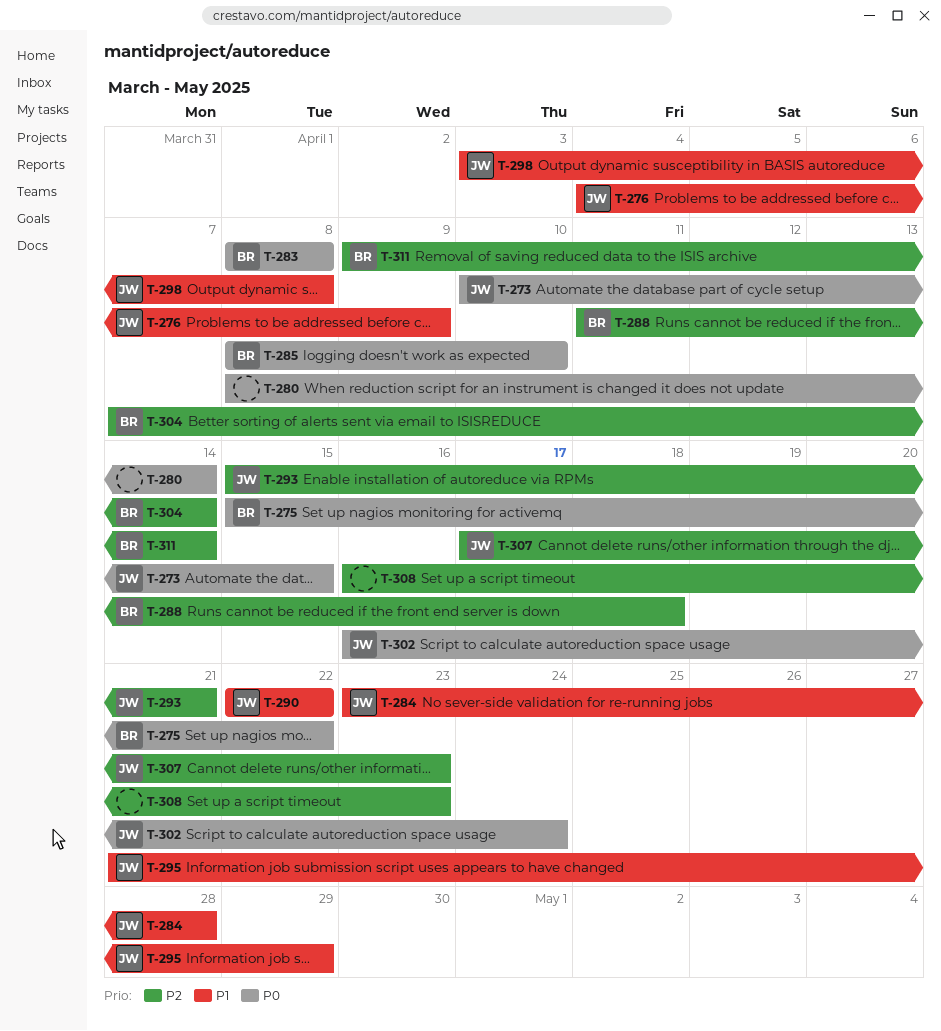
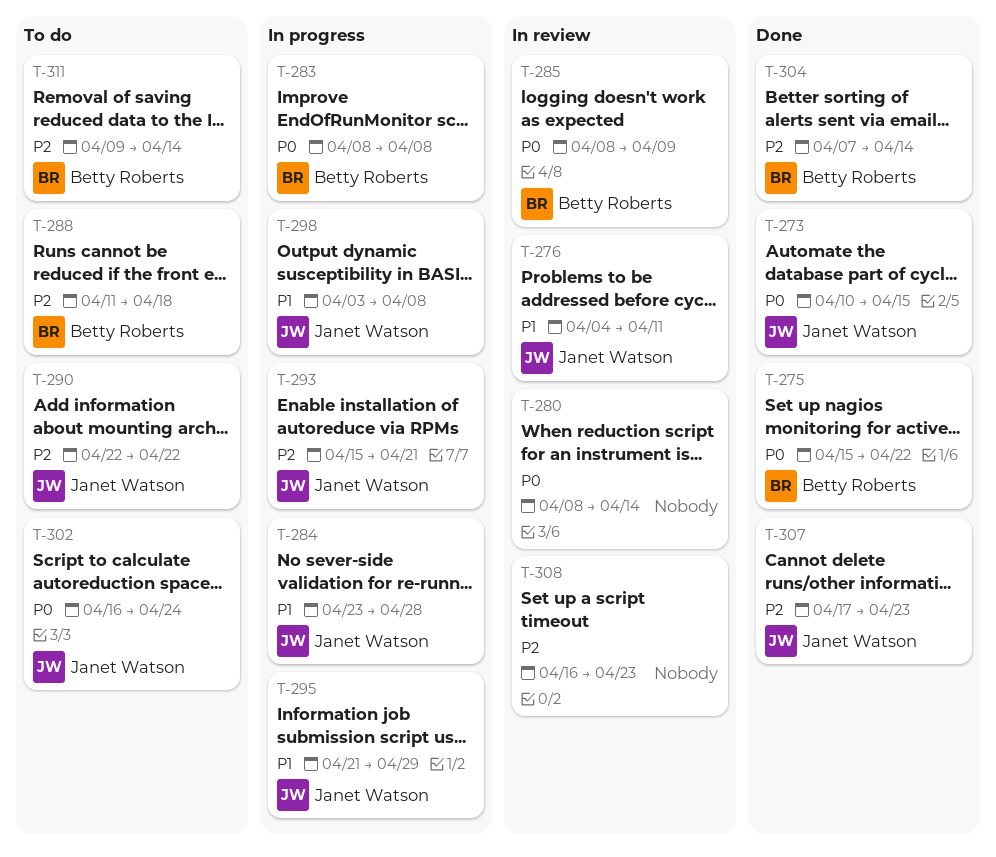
T-276, due: Apr 9 -> Apr 11
T-285, due: Apr 10 -> Apr 9
T-290, priority: P1 -> P2

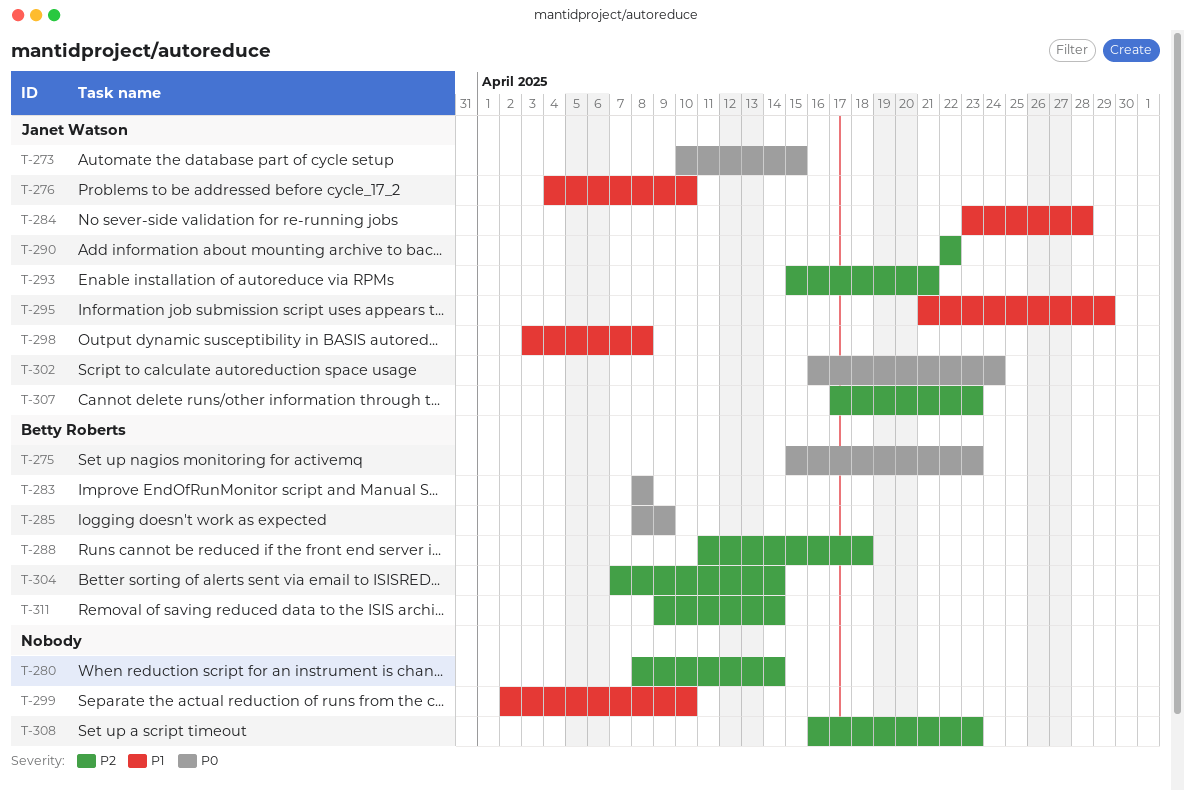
T-275, due: Apr 22 -> Apr 23
T-276, due: Apr 11 -> Apr 10
T-280, priority: P0 -> P2
T-299: none -> present

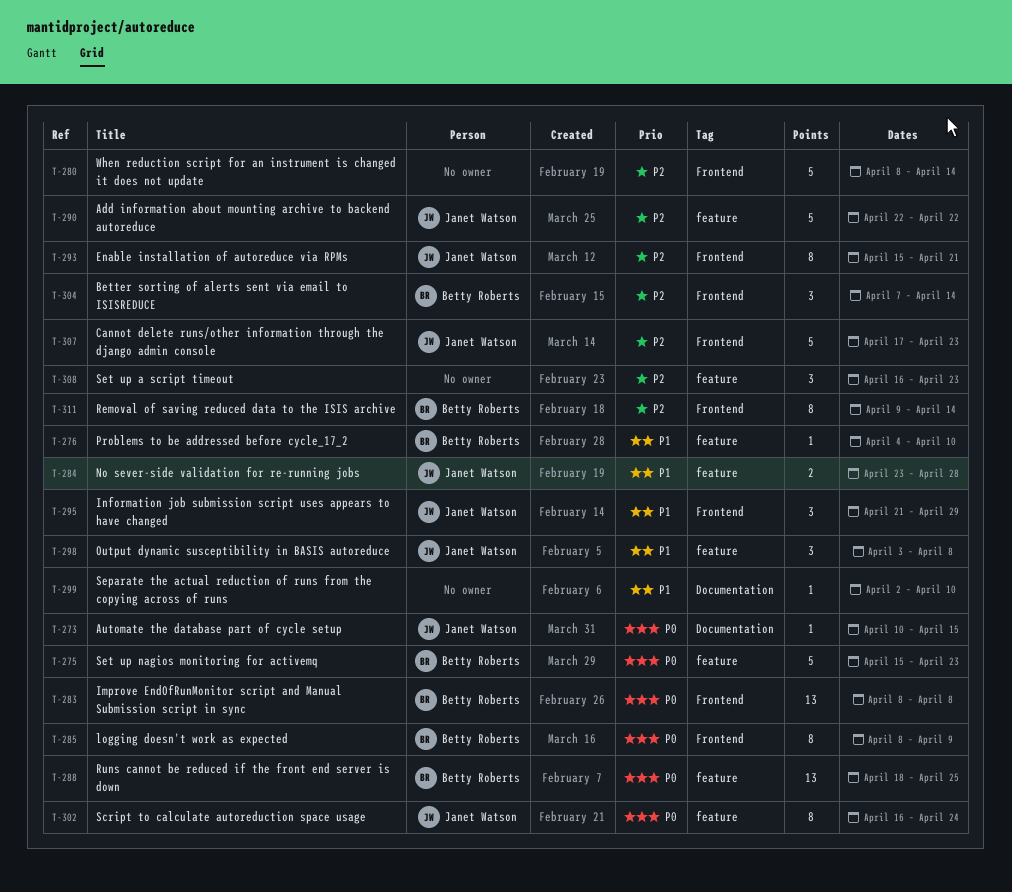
T-276, owner: Janet Watson -> Betty Roberts
T-288, priority: P2 -> P0
T-288, start: Apr 11 -> Apr 18
T-288, due: Apr 18 -> Apr 25

